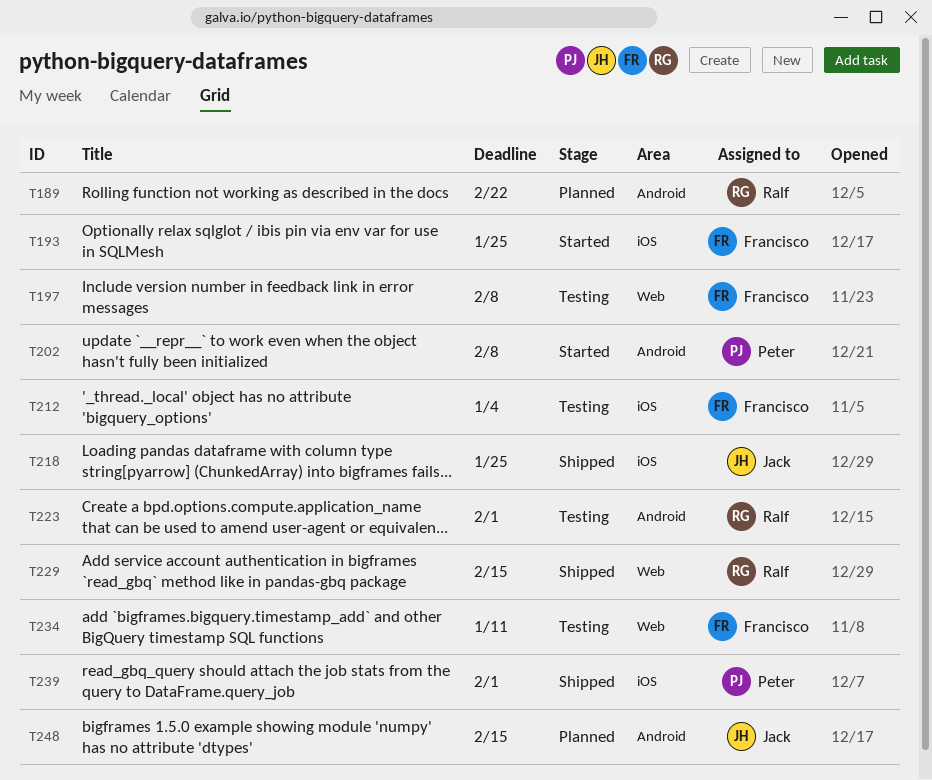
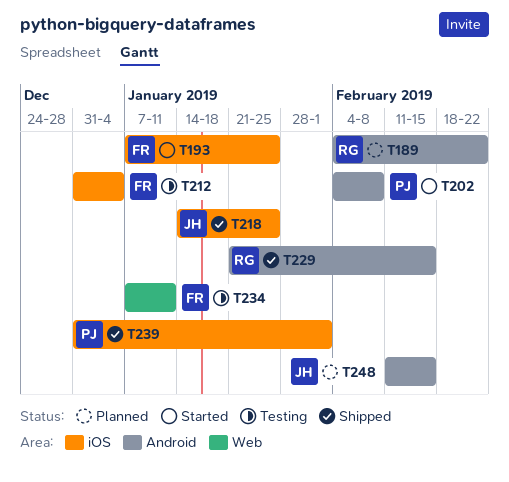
T197: present -> none
T223: present -> none
T229, label: Web -> Android

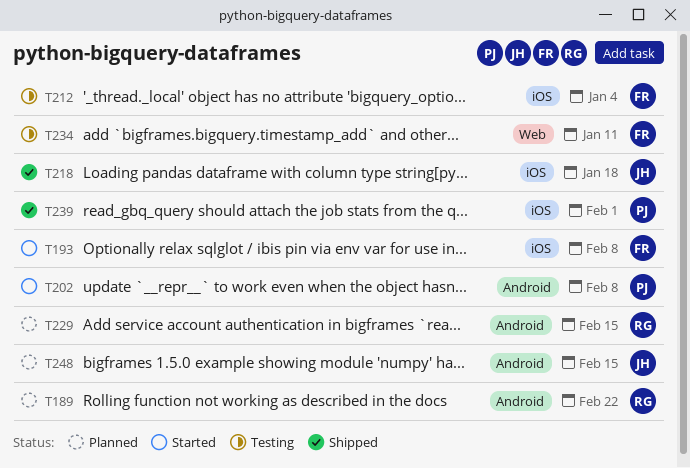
T193, due: Jan 25 -> Feb 8
T218, due: Jan 25 -> Jan 18
T229, status: Shipped -> Planned

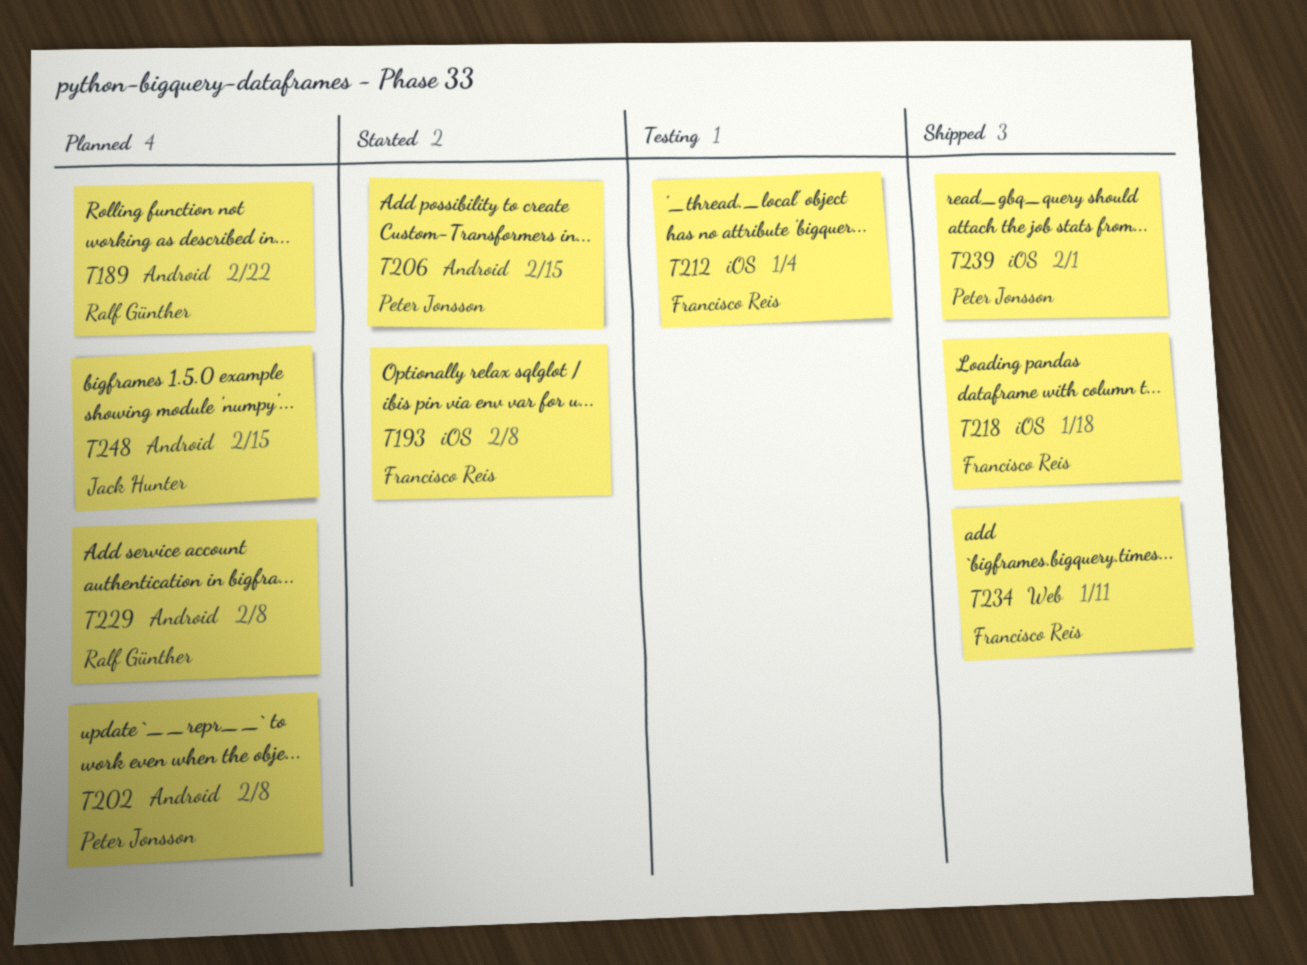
T202, status: Started -> Planned
T206: none -> present
T218, owner: Jack Hunter -> Francisco Reis
T229, due: Feb 15 -> Feb 8
T234, status: Testing -> Shipped

